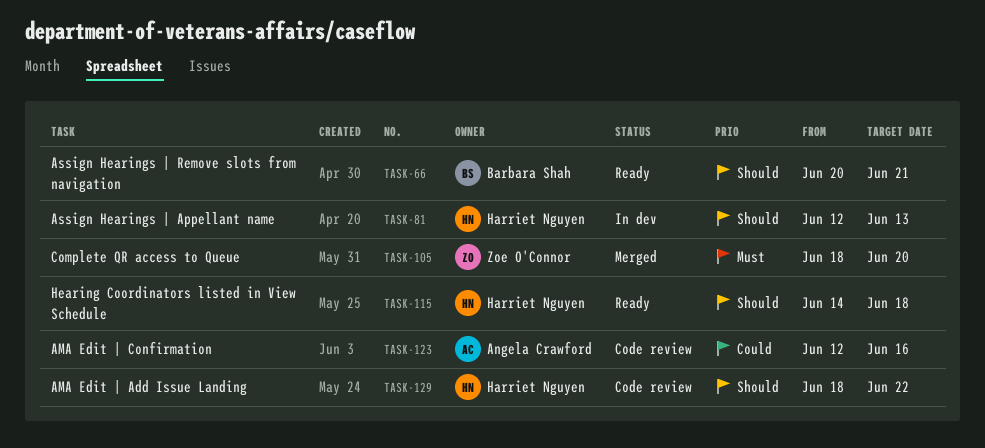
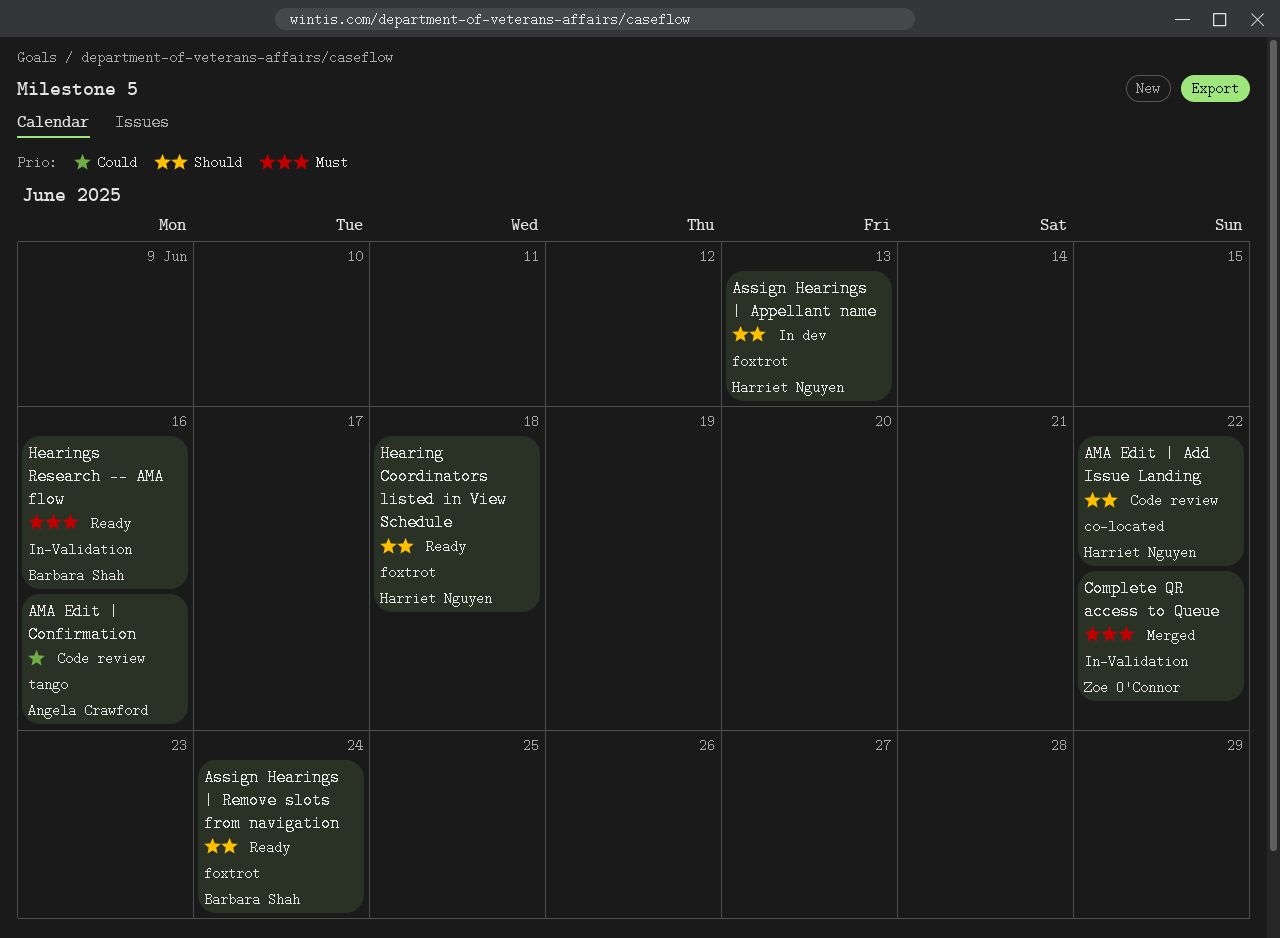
Assign Hearings | Remove slots from navigation, due: Jun 21 -> Jun 24
Complete QR access to Queue, due: Jun 20 -> Jun 22
Hearings Research -- AMA flow: none -> present

